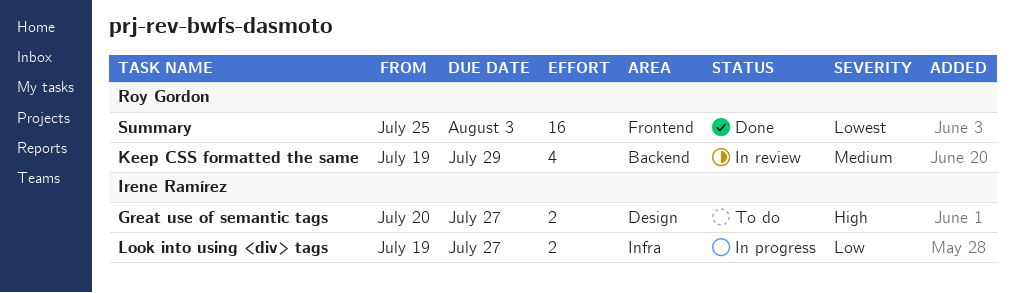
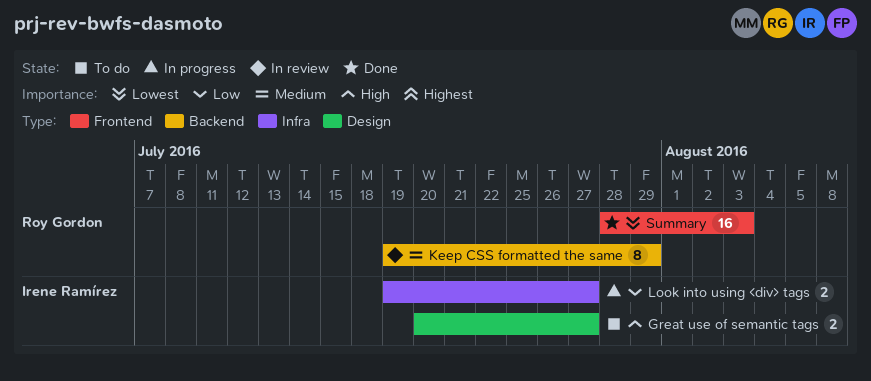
Keep CSS formatted the same, estimate: 4 -> 8
Summary, start: Jul 25 -> Jul 28

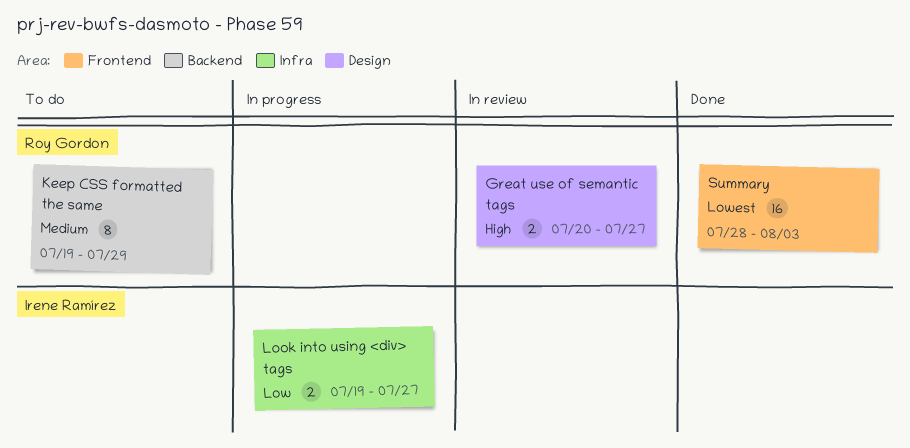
Great use of semantic tags, status: To do -> In review
Great use of semantic tags, owner: Irene Ramírez -> Roy Gordon
Keep CSS formatted the same, status: In review -> To do

